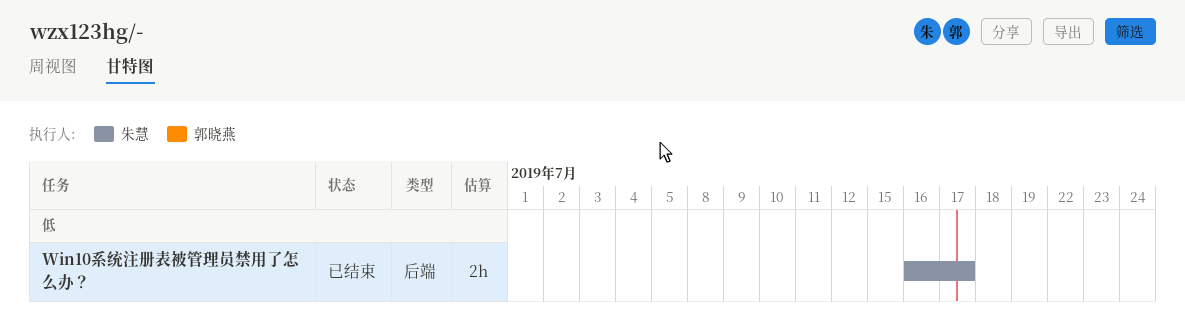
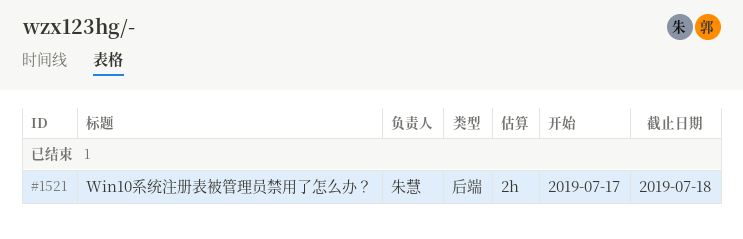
Win10系统注册表被管理员禁用了怎么办？, start: Jul 16 -> Jul 17
Win10系统注册表被管理员禁用了怎么办？, due: Jul 17 -> Jul 18

